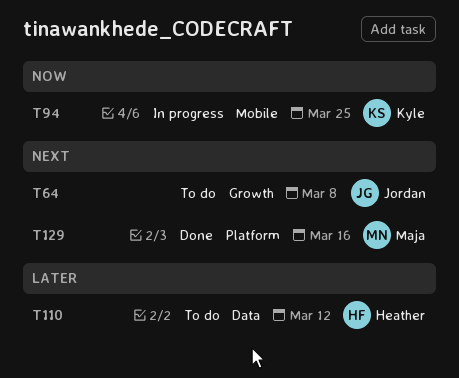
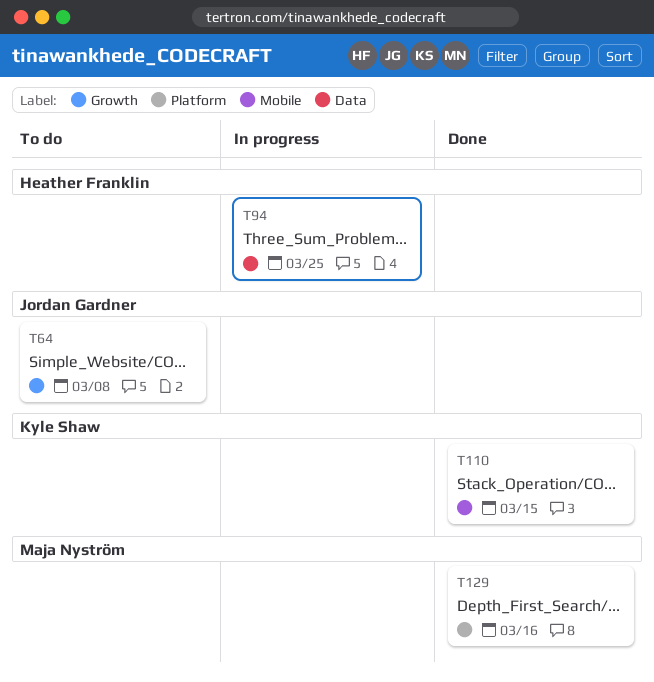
T94, owner: Kyle Shaw -> Heather Franklin
T94, label: Mobile -> Data
T110, status: To do -> Done
T110, owner: Heather Franklin -> Kyle Shaw
T110, label: Data -> Mobile
T110, due: Mar 12 -> Mar 15

